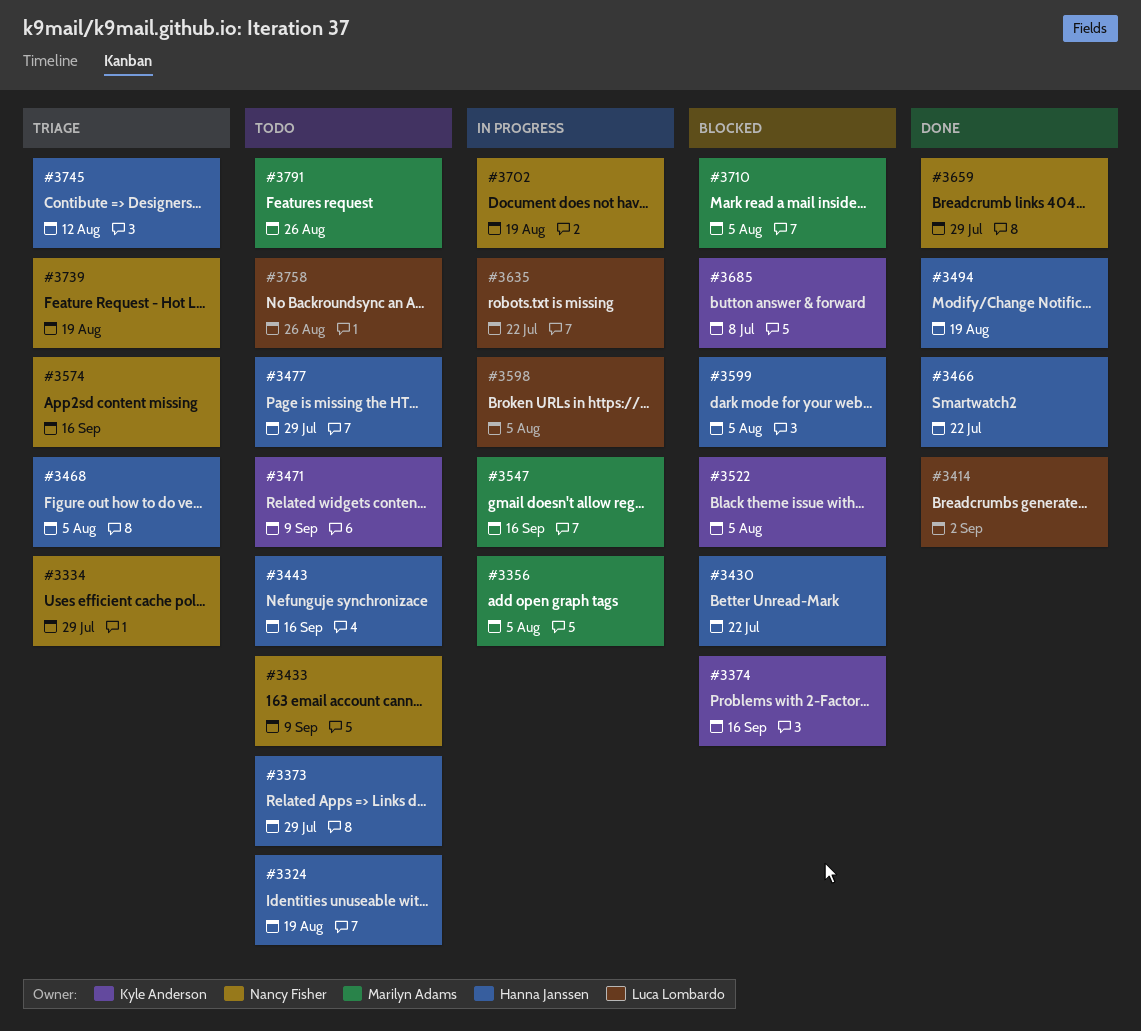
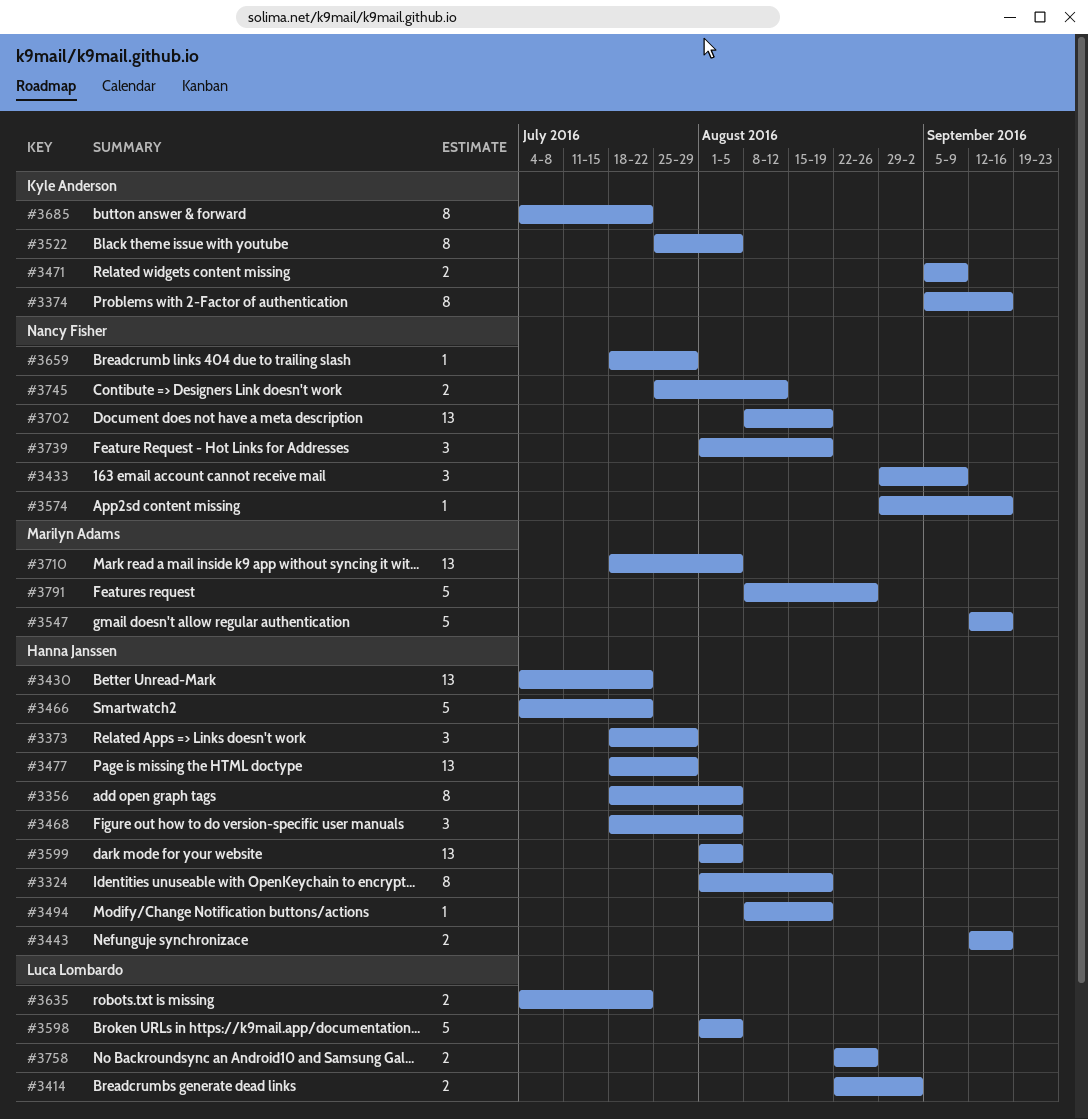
#3334: present -> none
#3356, owner: Marilyn Adams -> Hanna Janssen
#3685, due: Jul 8 -> Jul 22
#3745, owner: Hanna Janssen -> Nancy Fisher

